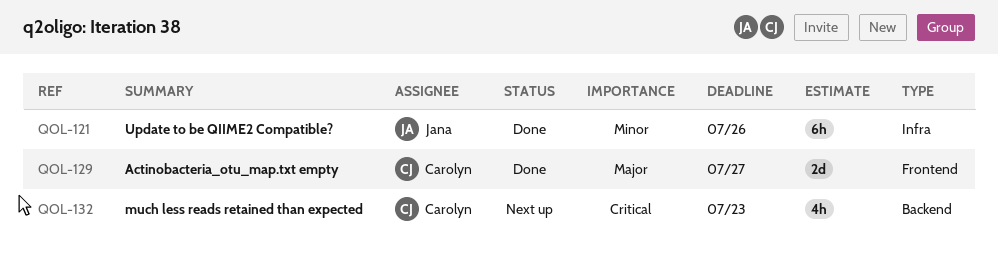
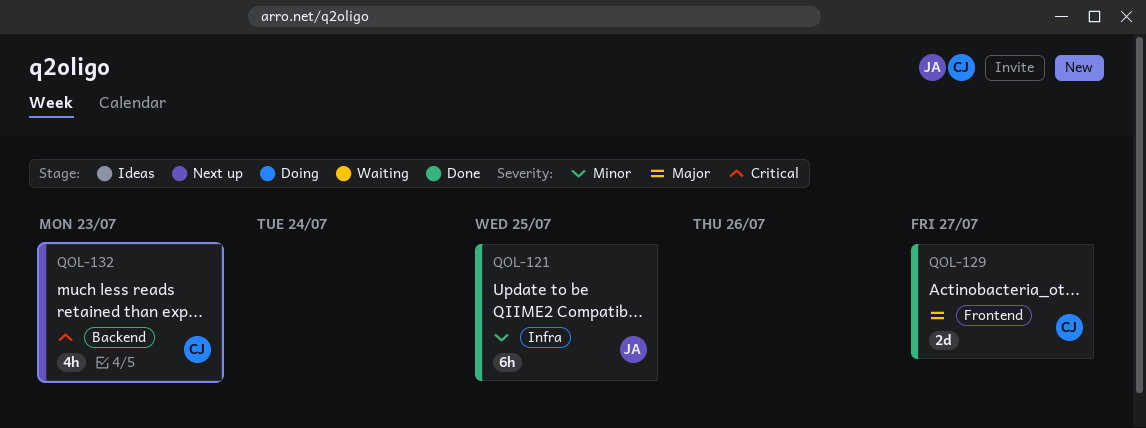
QOL-121, due: Jul 26 -> Jul 25

